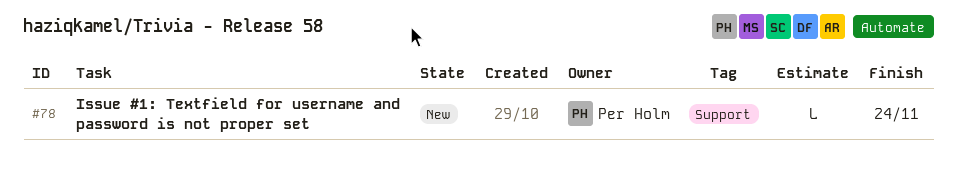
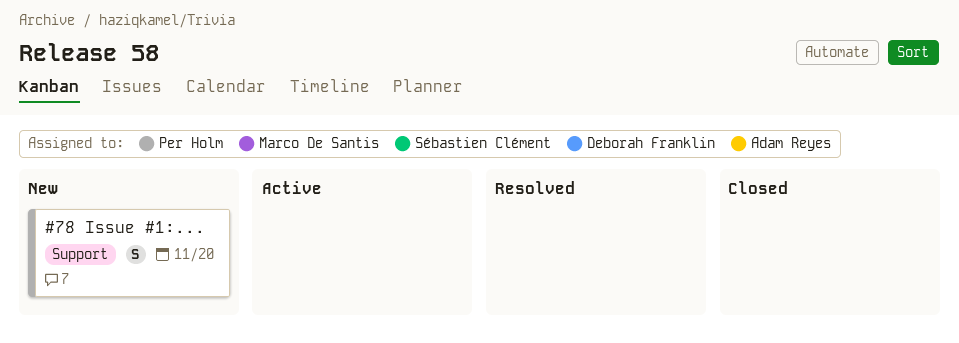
#78, estimate: L -> S
#78, due: Nov 24 -> Nov 20

